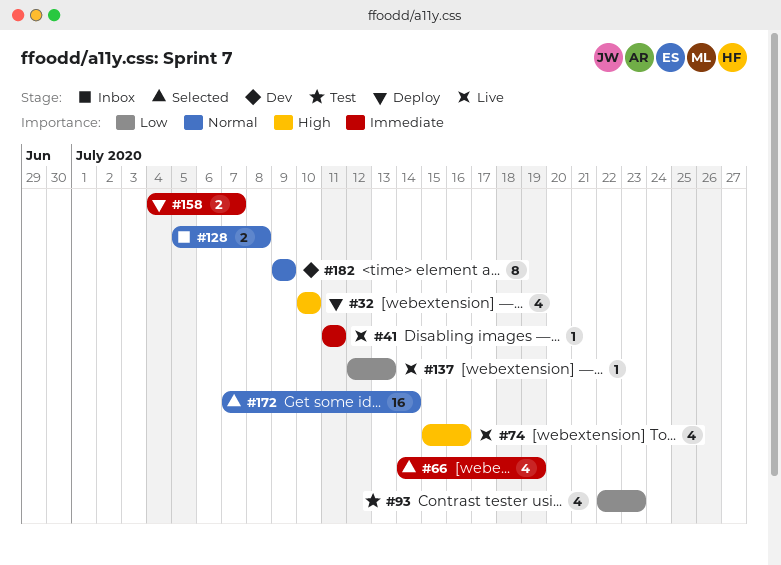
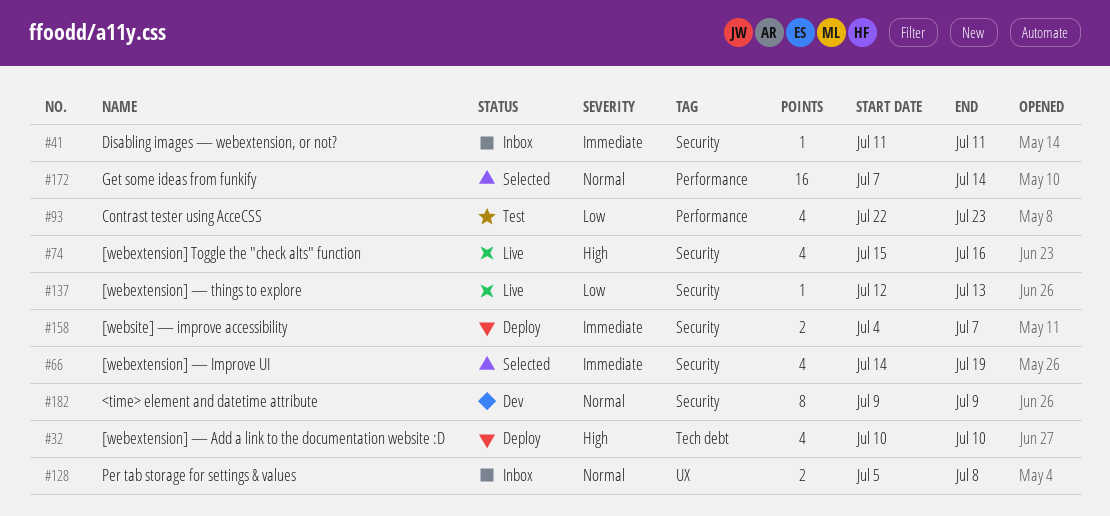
#41, status: Live -> Inbox

